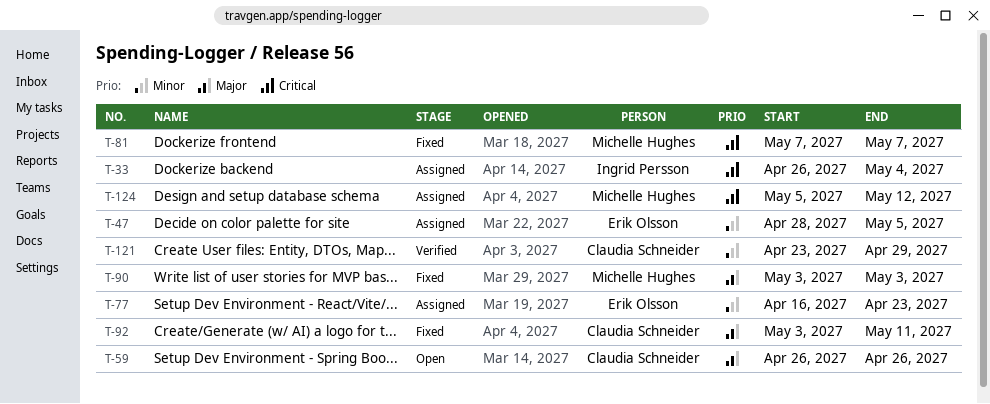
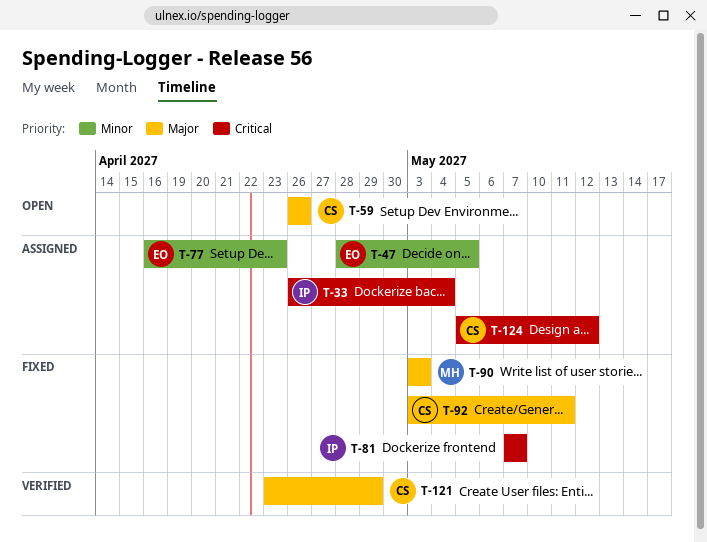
T-81, owner: Michelle Hughes -> Ingrid Persson
T-121, priority: Minor -> Major
T-124, owner: Michelle Hughes -> Claudia Schneider

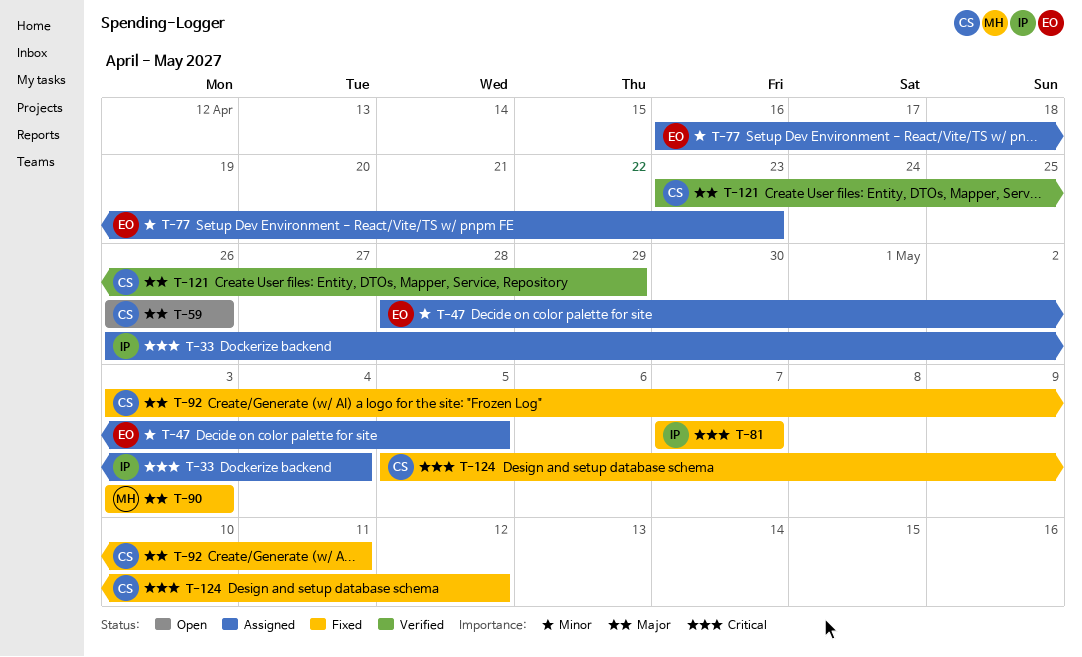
T-124, status: Assigned -> Fixed

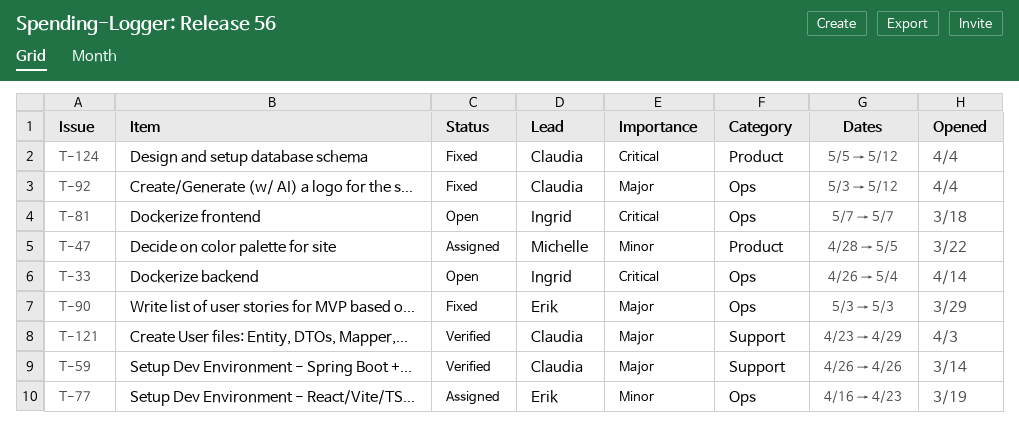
T-33, status: Assigned -> Open
T-47, owner: Erik -> Michelle
T-59, status: Open -> Verified
T-81, status: Fixed -> Open
T-90, owner: Michelle -> Erik
T-92, due: May 11 -> May 12

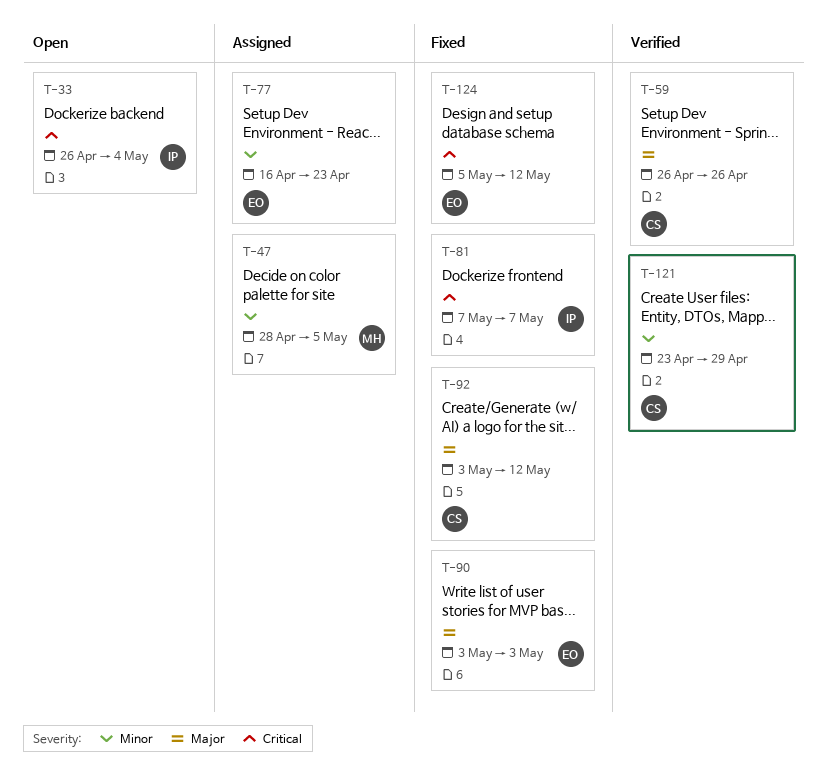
T-81, status: Open -> Fixed
T-121, priority: Major -> Minor
T-124, owner: Claudia -> Erik

